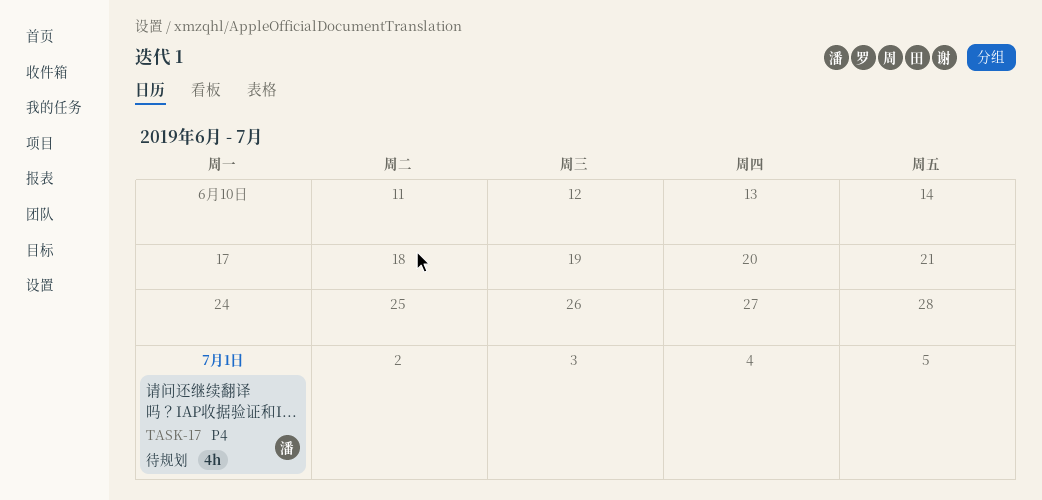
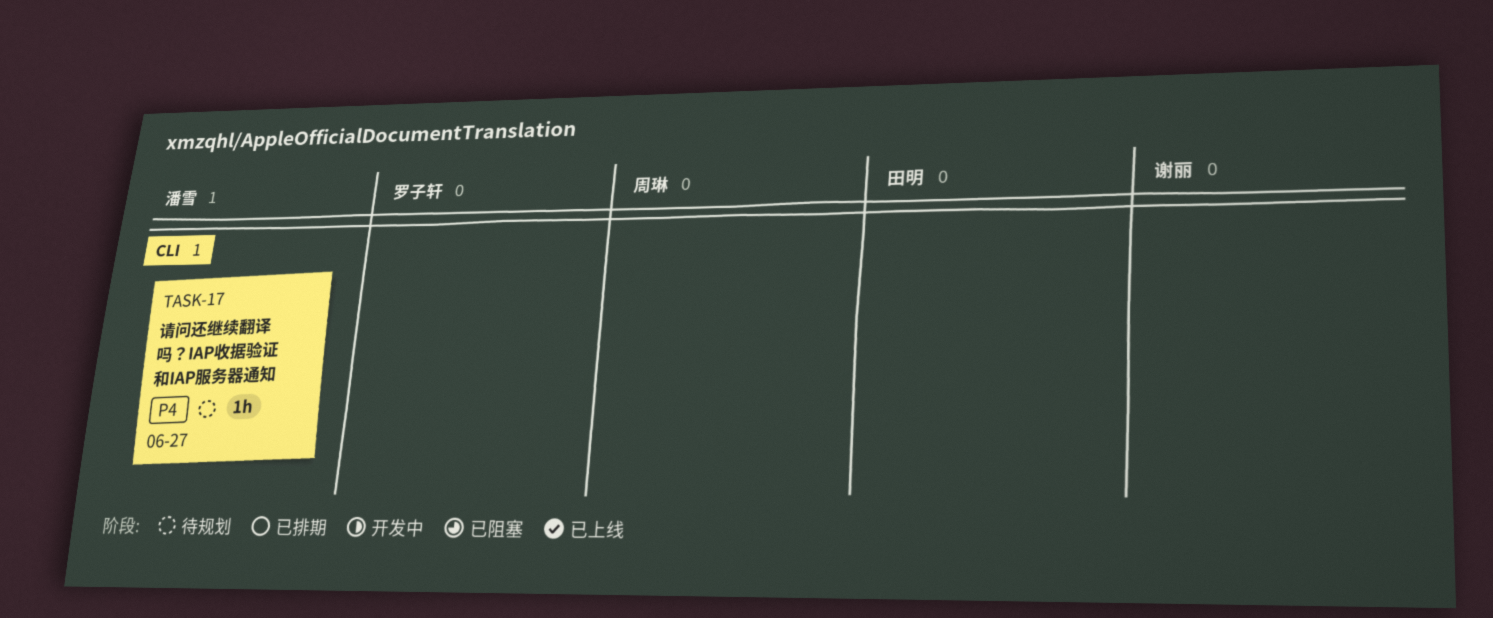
TASK-17, estimate: 4h -> 1h
TASK-17, due: Jul 1 -> Jun 27

